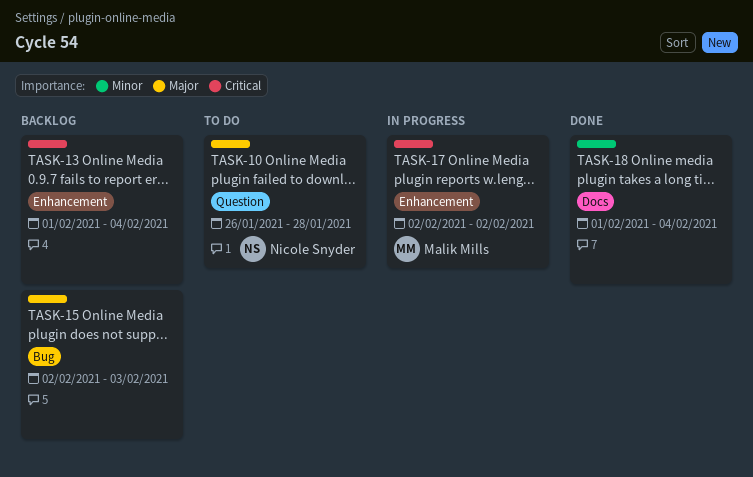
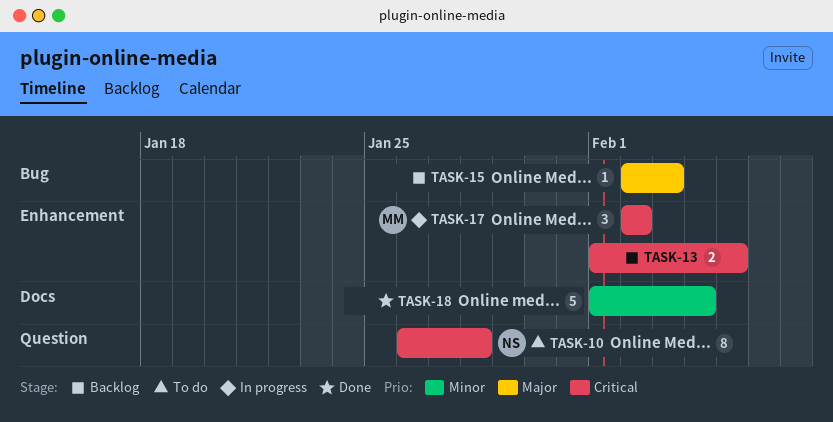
TASK-10, priority: Major -> Critical
TASK-13, due: Feb 4 -> Feb 5

